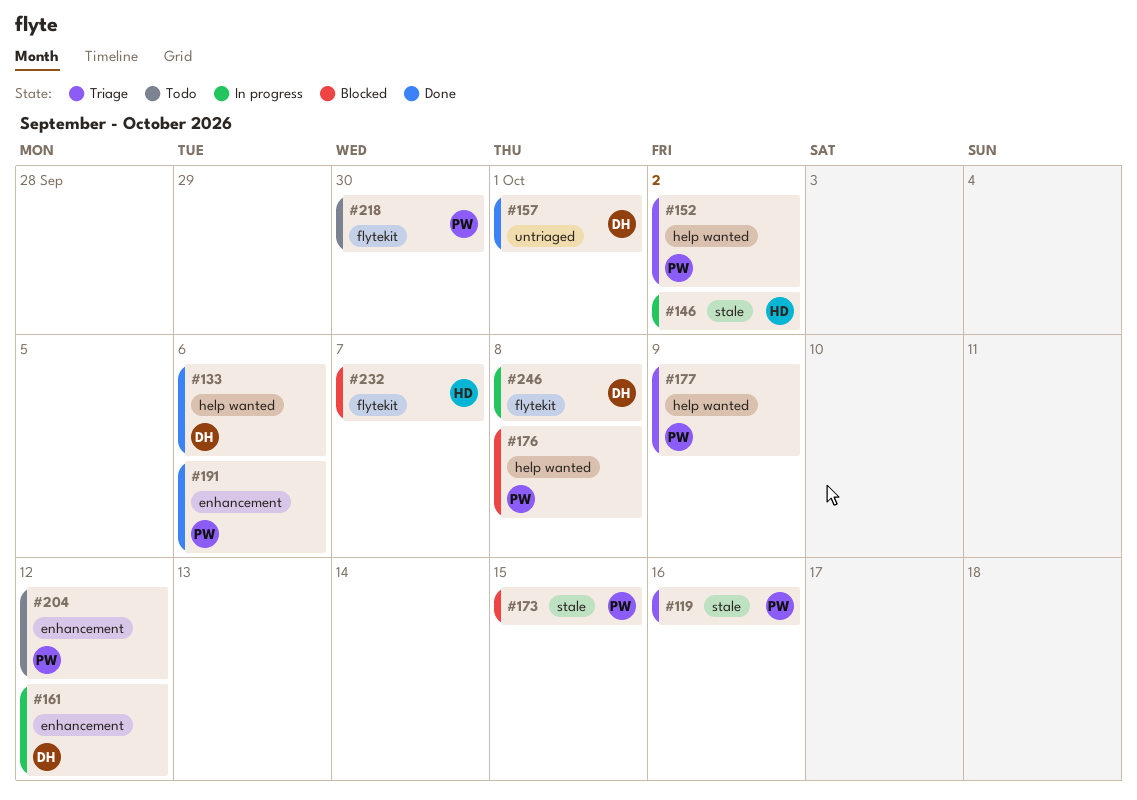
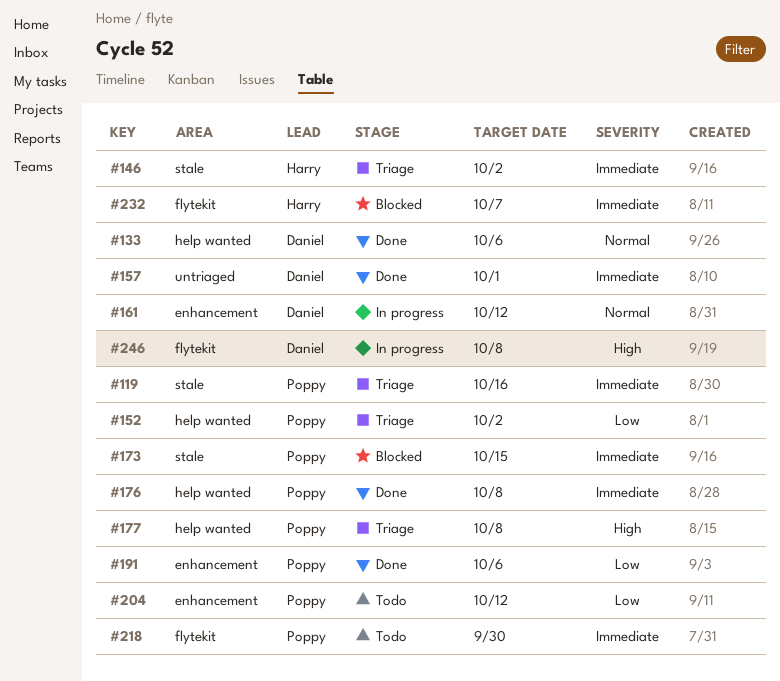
#146, status: In progress -> Triage
#176, status: Blocked -> Done
#177, due: Oct 9 -> Oct 8

